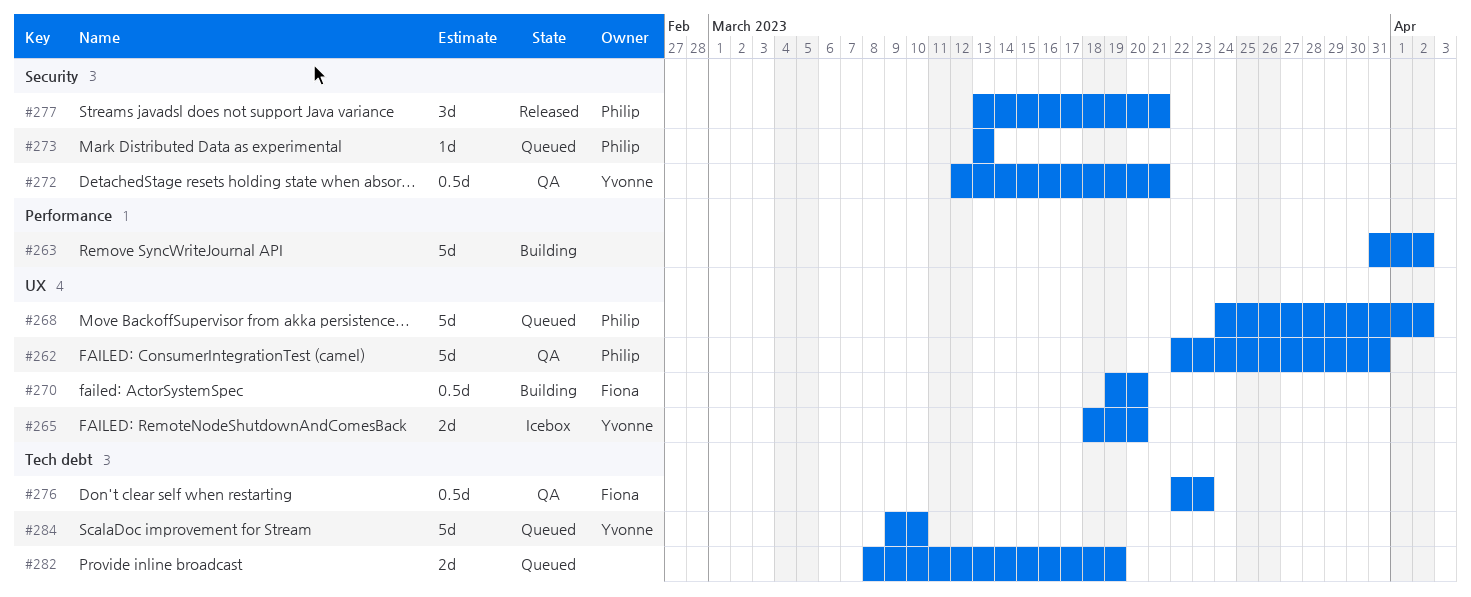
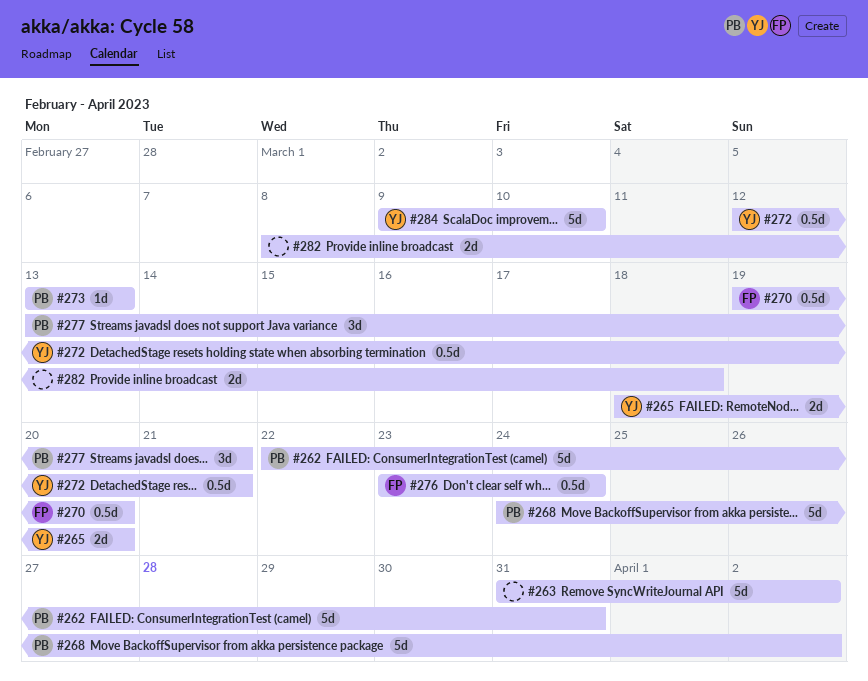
#276, start: Mar 22 -> Mar 23
#276, due: Mar 23 -> Mar 24
#282, due: Mar 19 -> Mar 18

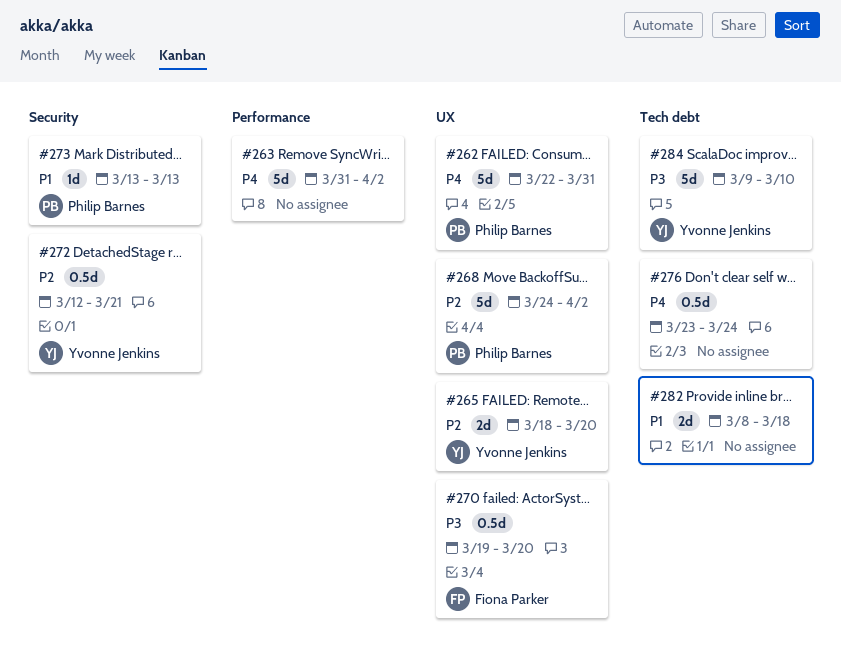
#276, owner: Fiona Parker -> none
#277: present -> none

